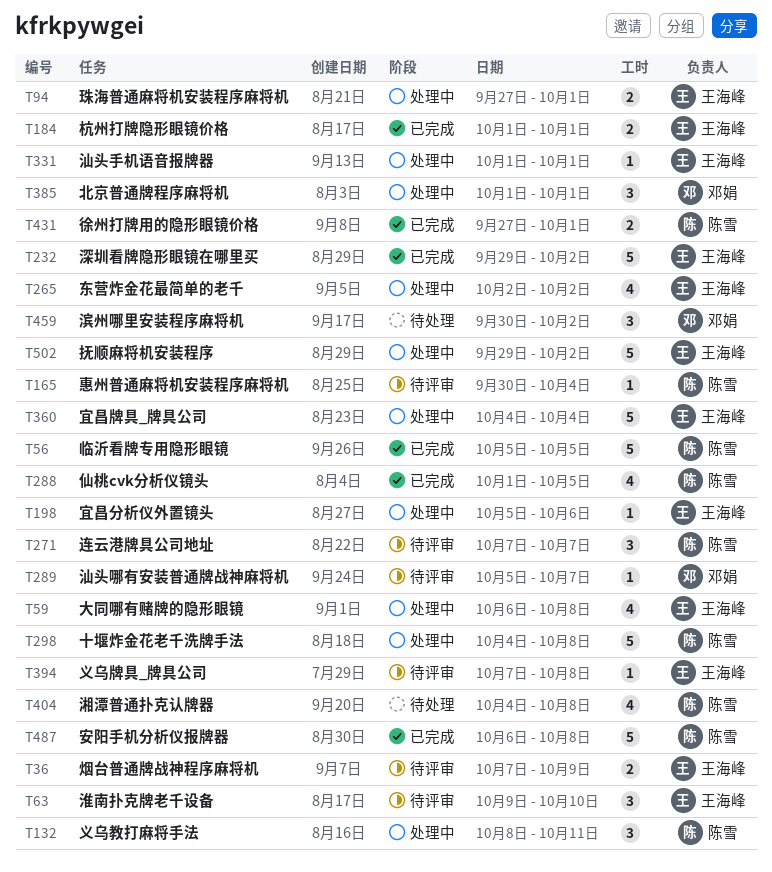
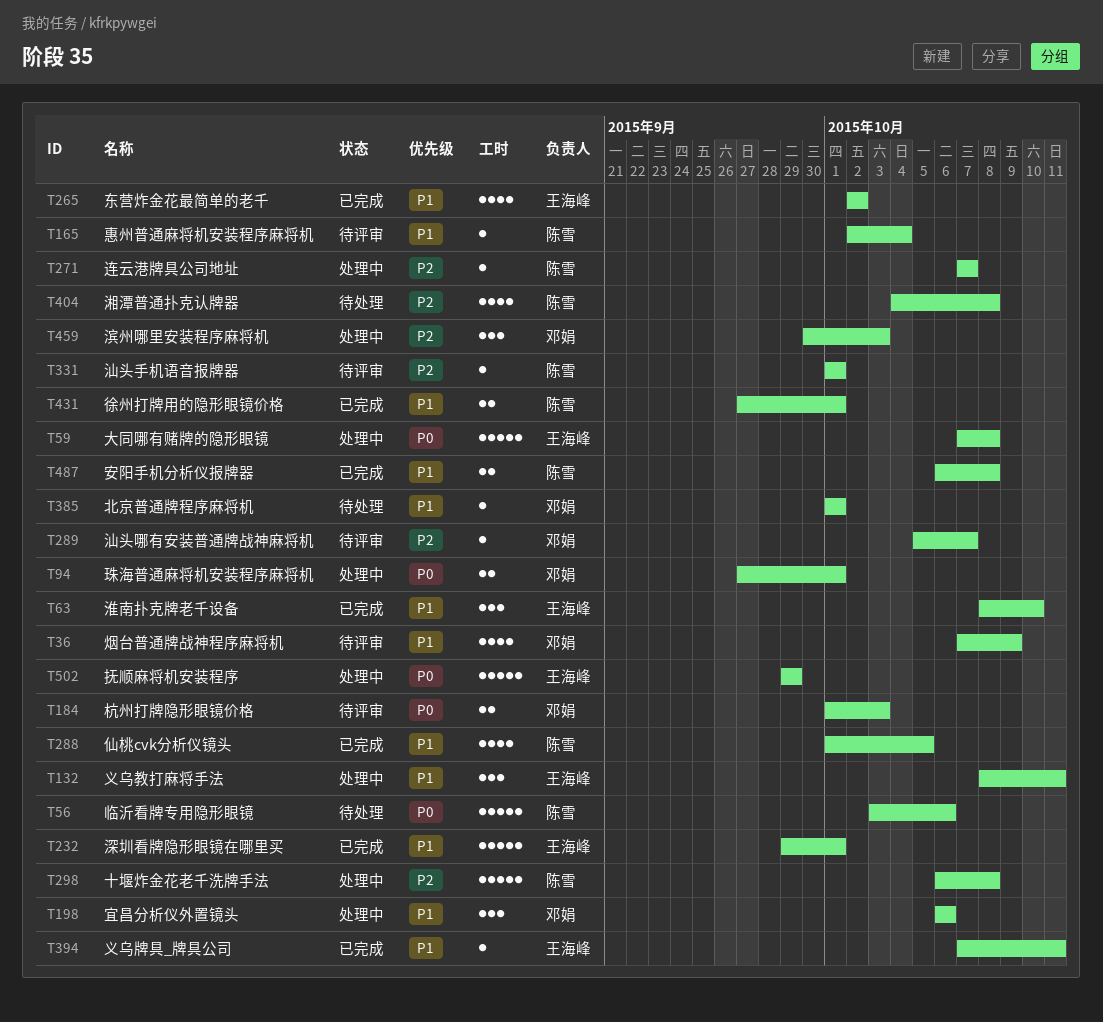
T36, owner: 王海峰 -> 邓娟
T36, estimate: 2 -> 4
T56, status: 已完成 -> 待处理
T56, start: Oct 5 -> Oct 3
T56, due: Oct 5 -> Oct 6
T59, estimate: 4 -> 5
T59, start: Oct 6 -> Oct 7
T63, status: 待评审 -> 已完成
T63, start: Oct 9 -> Oct 8
T94, owner: 王海峰 -> 邓娟
T132, owner: 陈雪 -> 王海峰
T165, start: Sep 30 -> Oct 2
T184, status: 已完成 -> 待评审
T184, owner: 王海峰 -> 邓娟
T184, due: Oct 1 -> Oct 3
T198, owner: 王海峰 -> 邓娟
T198, estimate: 1 -> 3
T198, start: Oct 5 -> Oct 6
T232, due: Oct 2 -> Oct 1
T265, status: 处理中 -> 已完成
T271, status: 待评审 -> 处理中
T271, estimate: 3 -> 1
T298, start: Oct 4 -> Oct 6
T331, status: 处理中 -> 待评审
T331, owner: 王海峰 -> 陈雪
T360: present -> none
T385, status: 处理中 -> 待处理
T385, estimate: 3 -> 1
T394, status: 待评审 -> 已完成
T394, due: Oct 8 -> Oct 11
T459, status: 待处理 -> 处理中
T459, due: Oct 2 -> Oct 3
T487, estimate: 5 -> 2
T502, due: Oct 2 -> Sep 29

